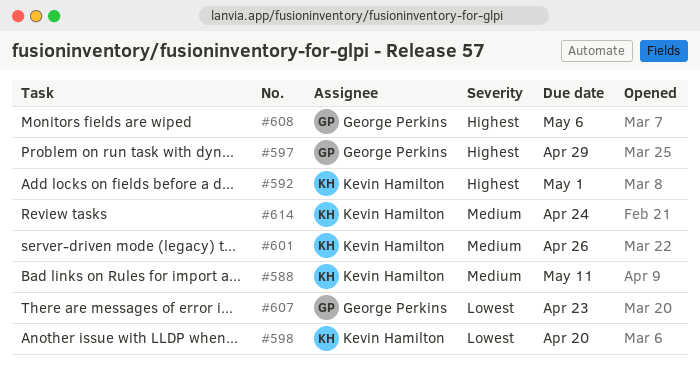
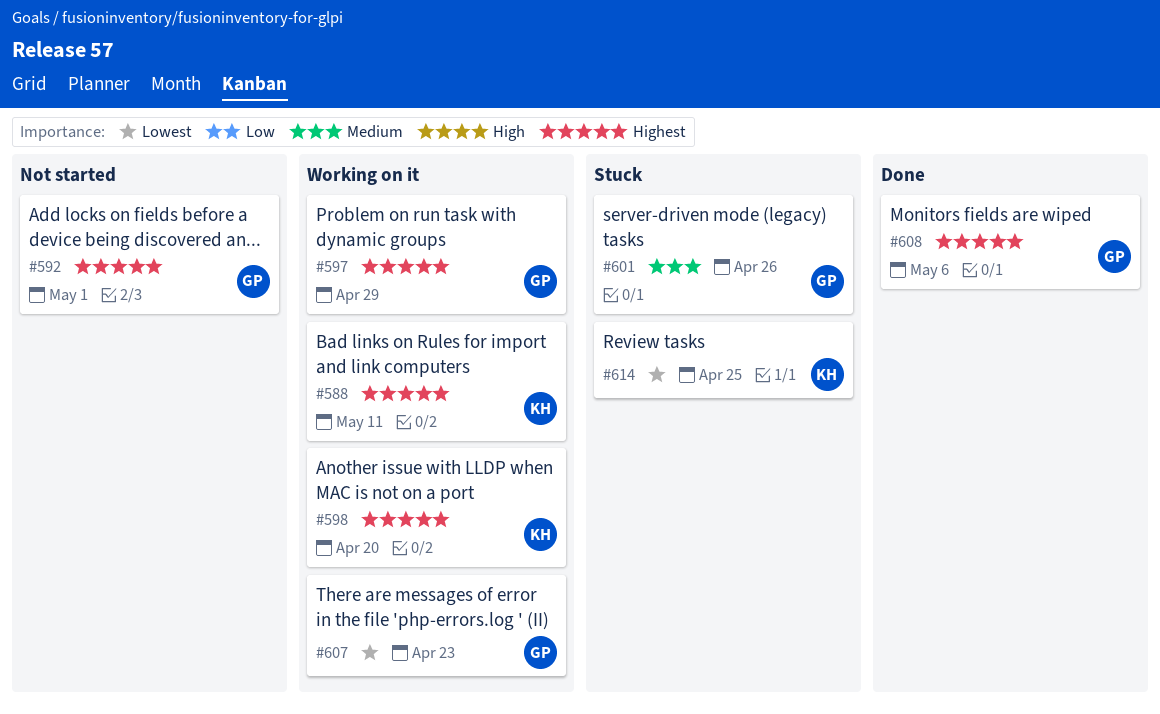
#588, priority: Medium -> Highest
#592, owner: Kevin Hamilton -> George Perkins
#598, priority: Lowest -> Highest
#601, owner: Kevin Hamilton -> George Perkins
#614, priority: Medium -> Lowest
#614, due: Apr 24 -> Apr 25

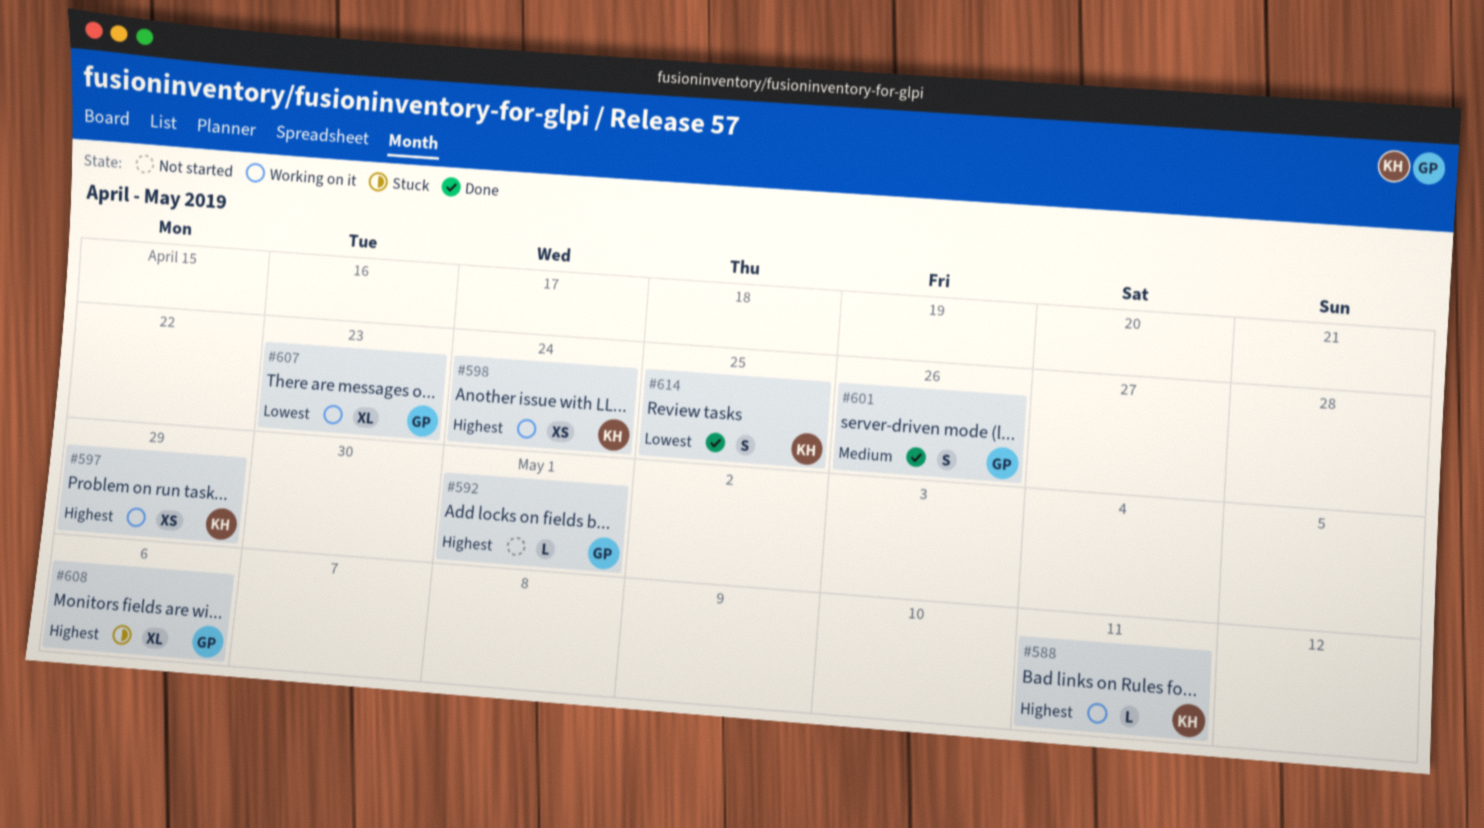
#597, owner: GP -> KH
#598, due: Apr 20 -> Apr 24
#601, status: Stuck -> Done
#608, status: Done -> Stuck
#614, status: Stuck -> Done

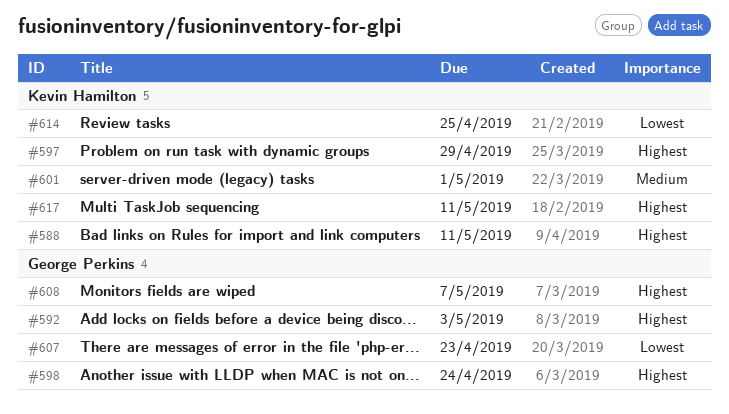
#592, due: May 1 -> May 3
#598, owner: Kevin Hamilton -> George Perkins
#601, owner: George Perkins -> Kevin Hamilton
#601, due: Apr 26 -> May 1
#608, due: May 6 -> May 7
#617: none -> present

